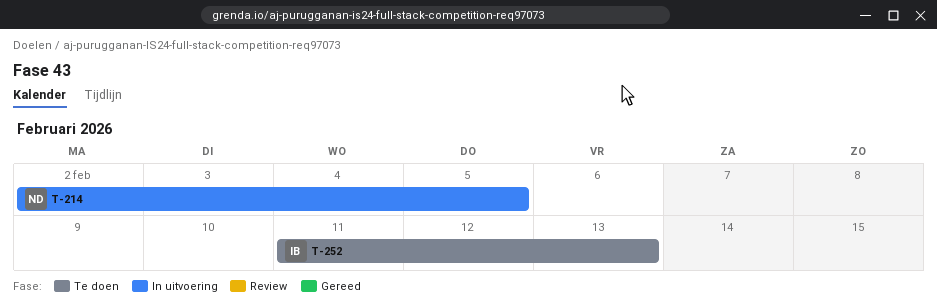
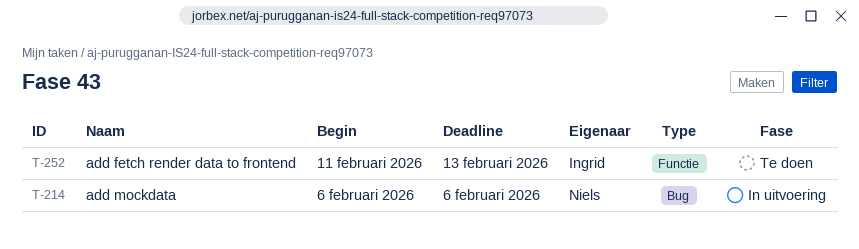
T-214, start: Feb 2 -> Feb 6
T-214, due: Feb 5 -> Feb 6

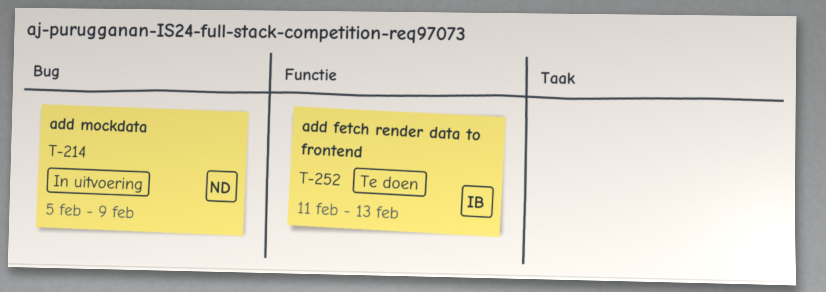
T-214, start: Feb 6 -> Feb 5
T-214, due: Feb 6 -> Feb 9

